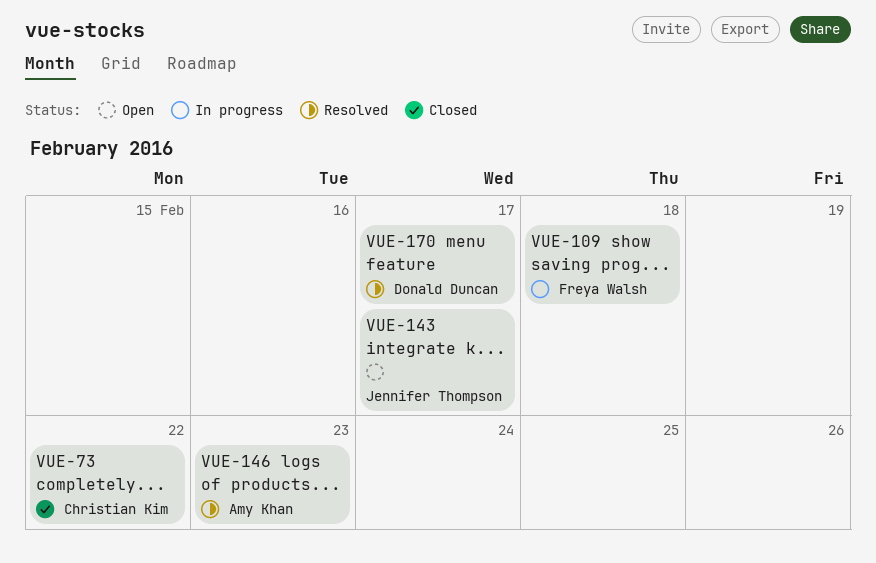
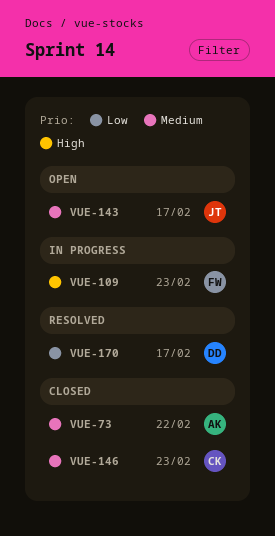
VUE-73, owner: Christian Kim -> Amy Khan
VUE-109, due: Feb 18 -> Feb 23
VUE-146, status: Resolved -> Closed
VUE-146, owner: Amy Khan -> Christian Kim

